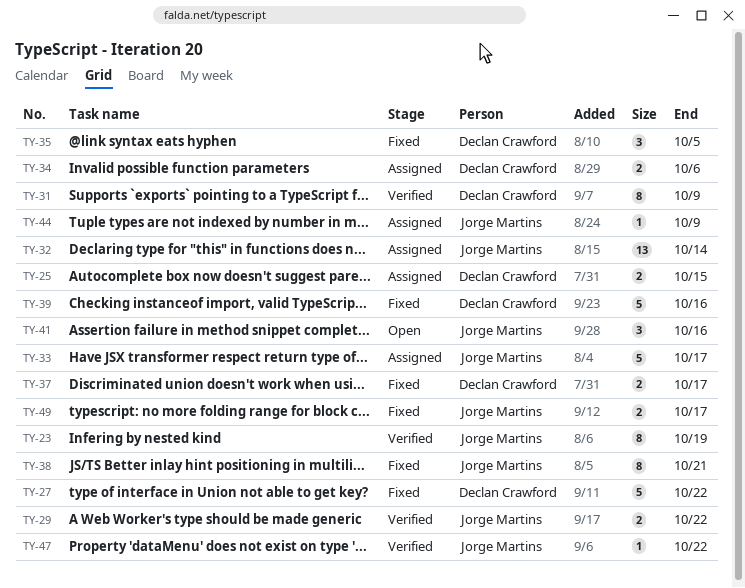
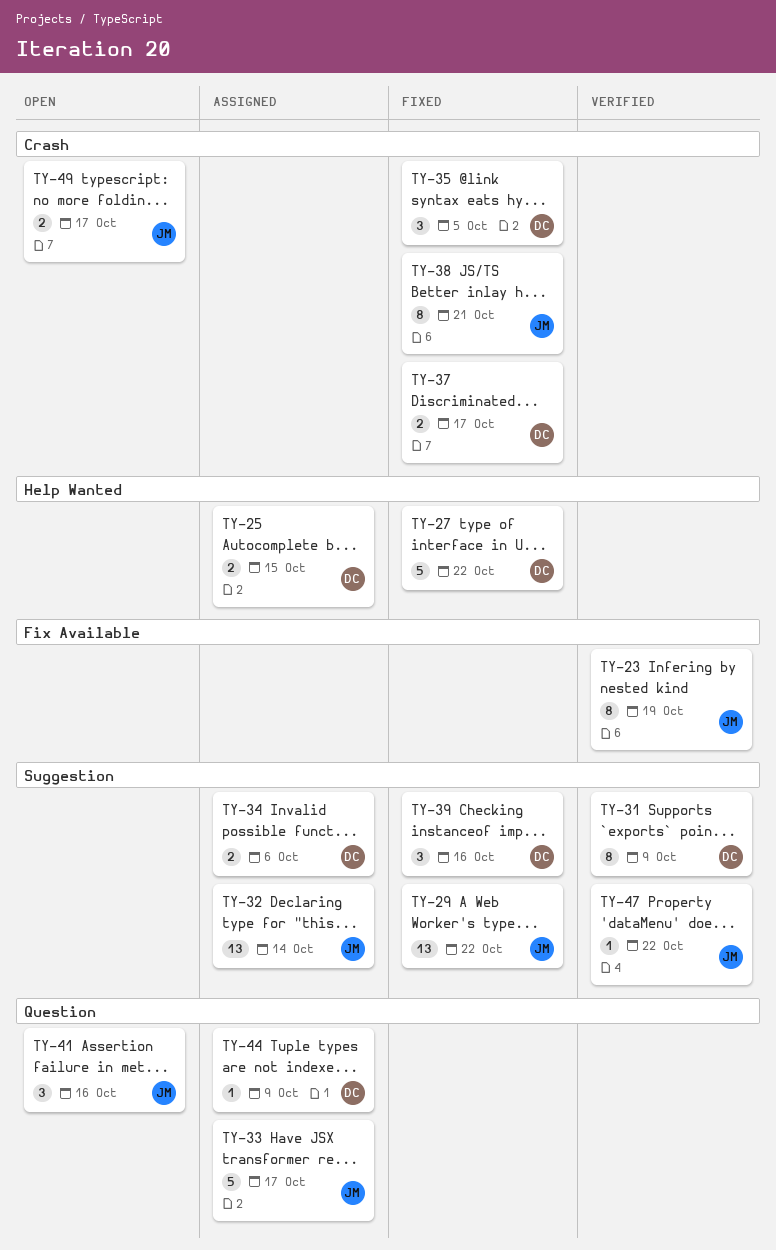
TY-29, status: Verified -> Fixed
TY-29, estimate: 2 -> 13
TY-39, estimate: 5 -> 3
TY-44, owner: Jorge Martins -> Declan Crawford
TY-49, status: Fixed -> Open

